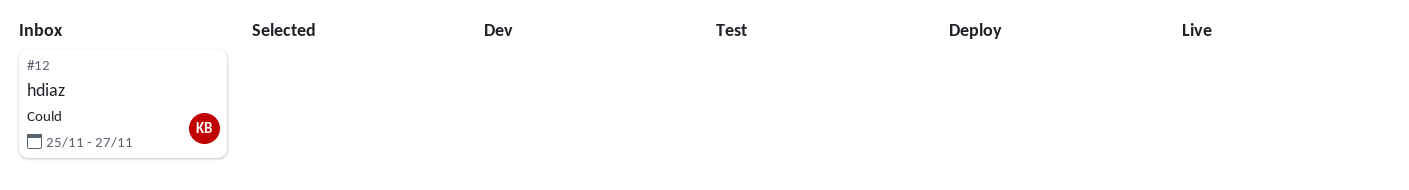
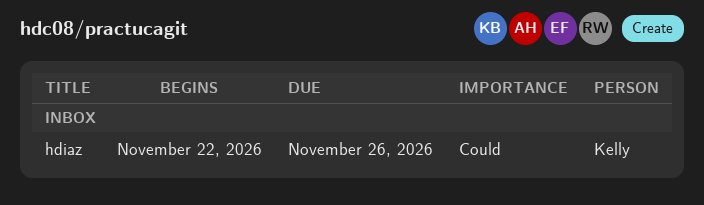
hdiaz, start: Nov 25 -> Nov 22
hdiaz, due: Nov 27 -> Nov 26

